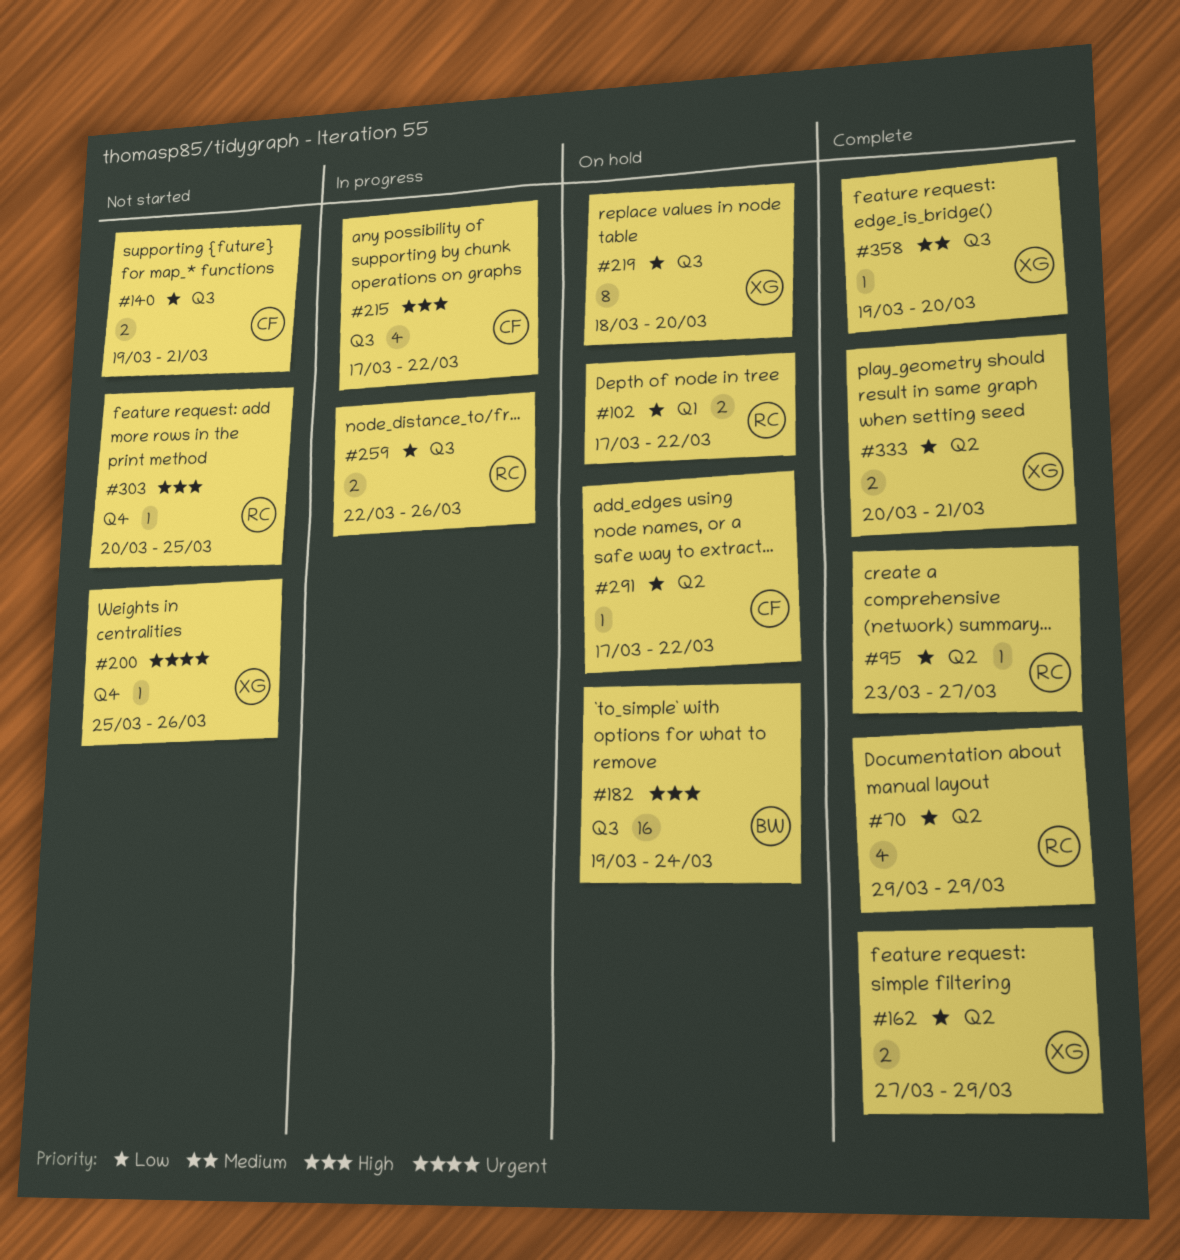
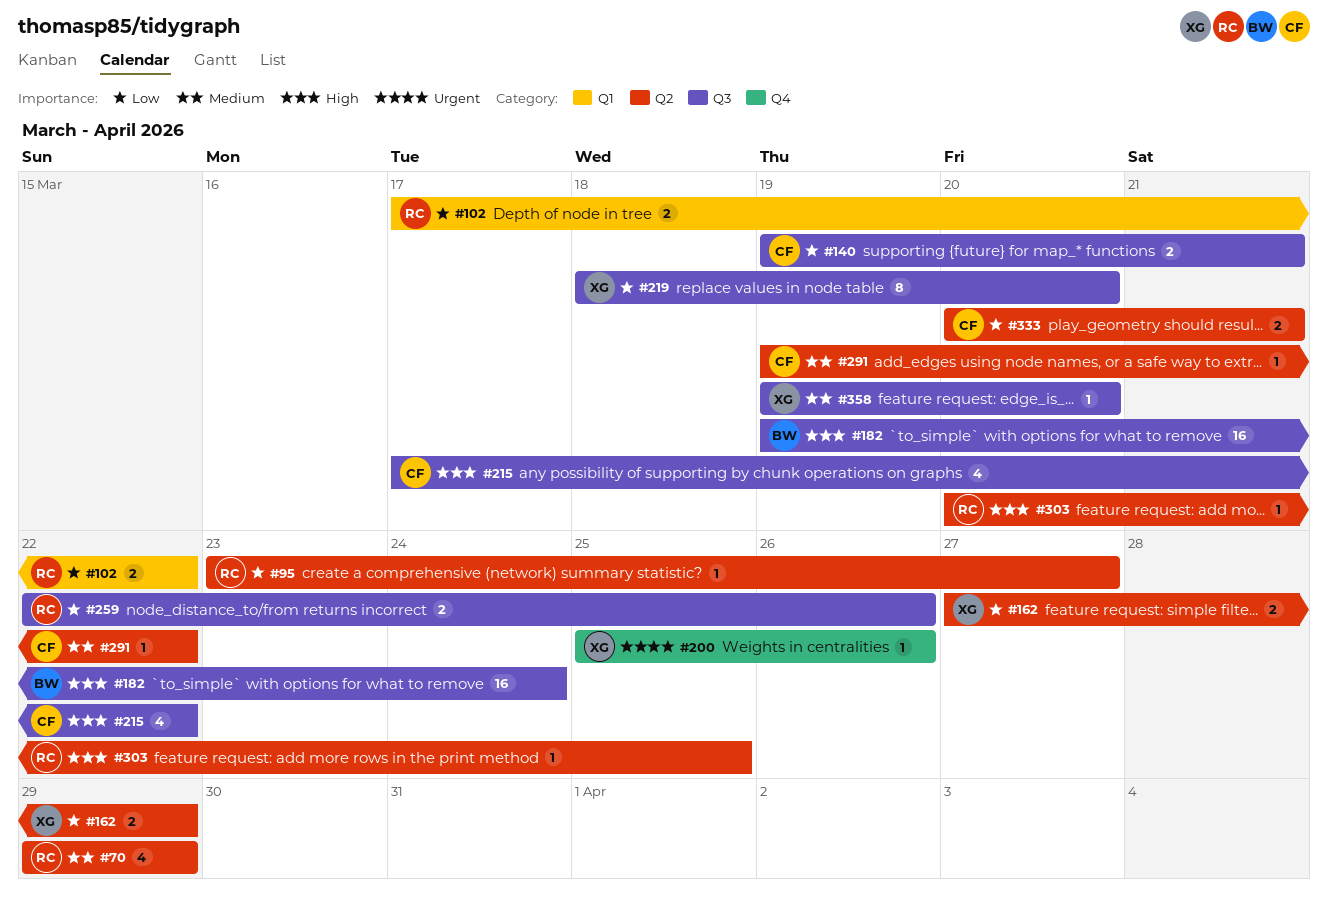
#70, priority: Low -> Medium
#291, priority: Low -> Medium
#291, start: Mar 17 -> Mar 19
#303, label: Q4 -> Q2
#333, owner: XG -> CF

